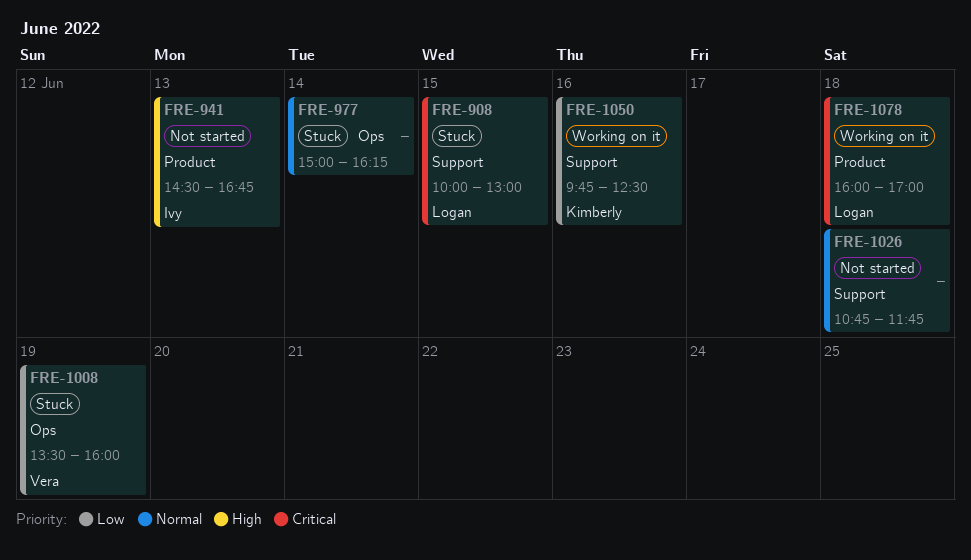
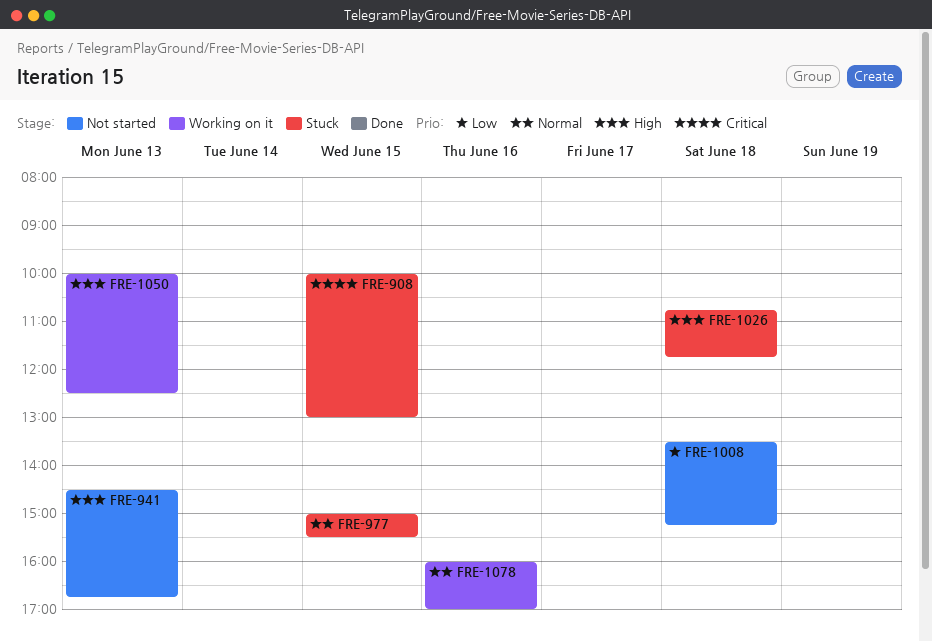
FRE-977, day: Jun 14 -> Jun 15
FRE-977, ends: 16:15 -> 15:30
FRE-1008, status: Stuck -> Not started
FRE-1008, day: Jun 19 -> Jun 18
FRE-1008, ends: 16:00 -> 15:15
FRE-1026, status: Not started -> Stuck
FRE-1026, priority: Normal -> High
FRE-1050, priority: Low -> High
FRE-1050, day: Jun 16 -> Jun 13
FRE-1050, begins: 09:45 -> 10:00
FRE-1078, priority: Critical -> Normal
FRE-1078, day: Jun 18 -> Jun 16

